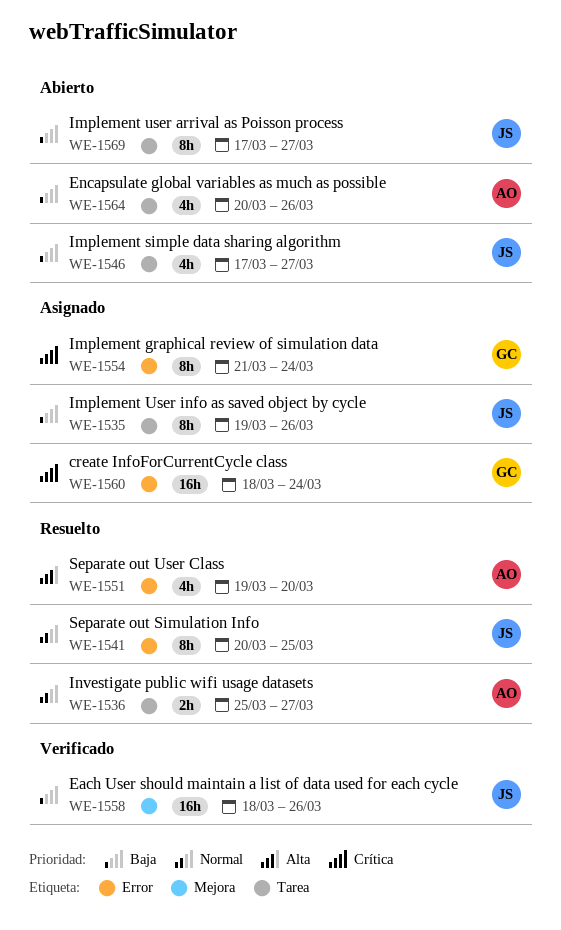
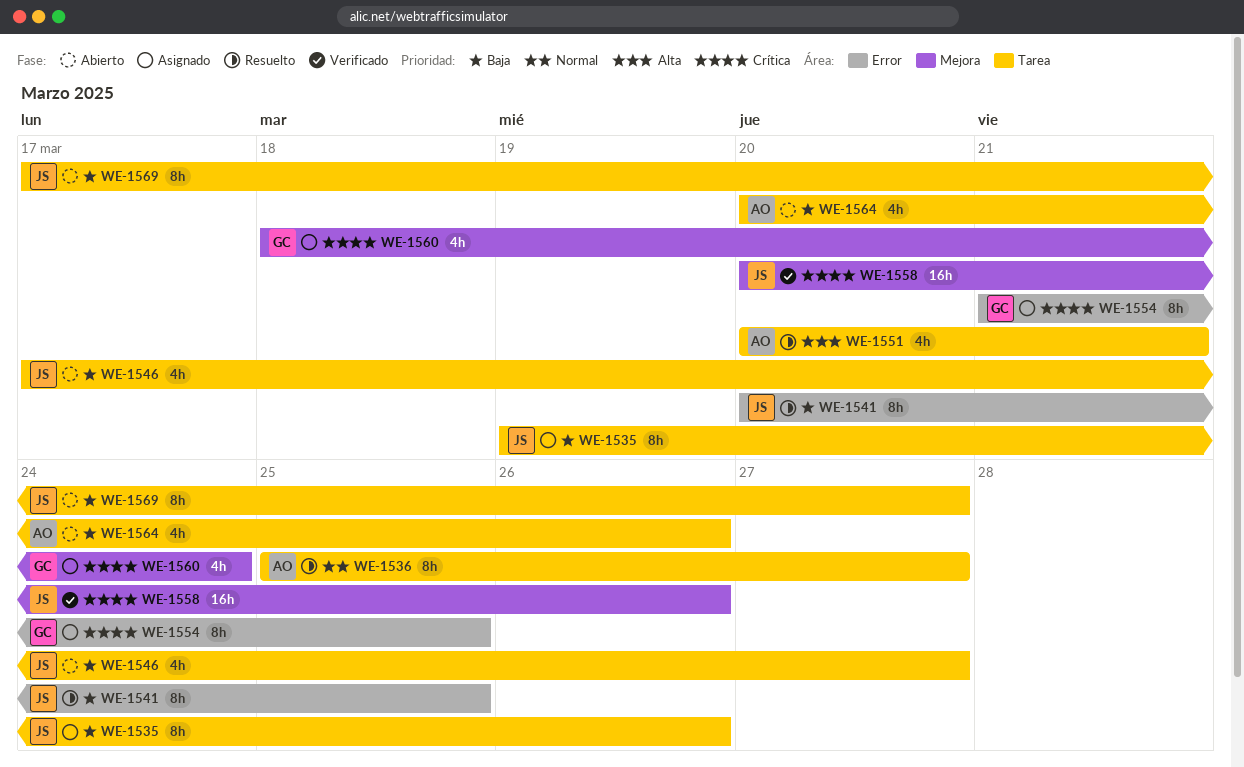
WE-1536, estimate: 2h -> 8h
WE-1541, priority: Normal -> Baja
WE-1551, label: Error -> Tarea
WE-1551, start: Mar 19 -> Mar 20
WE-1551, due: Mar 20 -> Mar 21
WE-1554, due: Mar 24 -> Mar 25
WE-1558, priority: Baja -> Crítica
WE-1558, start: Mar 18 -> Mar 20
WE-1560, label: Error -> Mejora
WE-1560, estimate: 16h -> 4h

